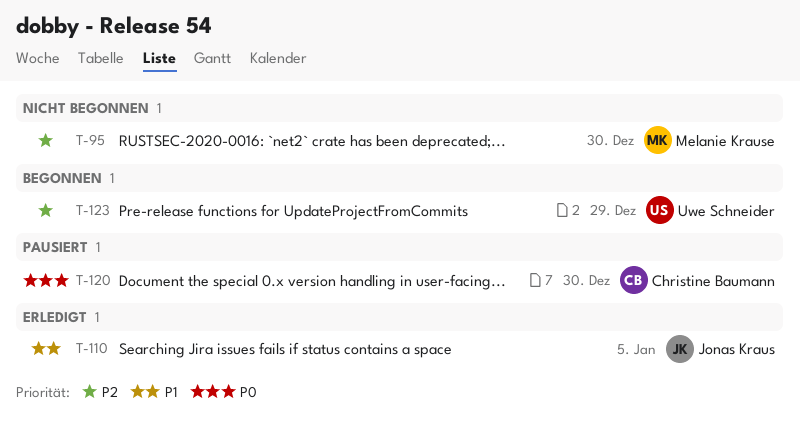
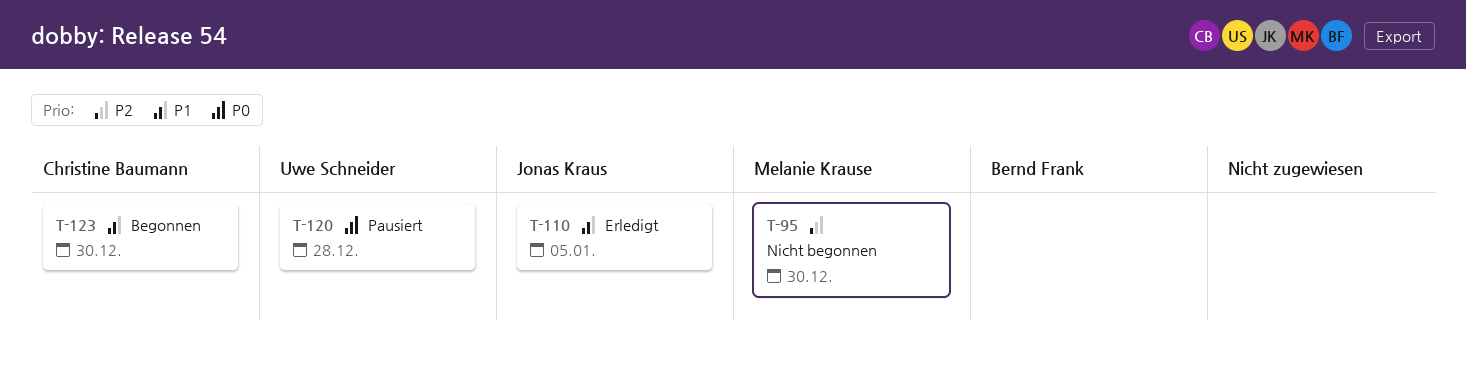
T-120, owner: Christine Baumann -> Uwe Schneider
T-120, due: Dec 30 -> Dec 28
T-123, owner: Uwe Schneider -> Christine Baumann
T-123, priority: P2 -> P1
T-123, due: Dec 29 -> Dec 30

